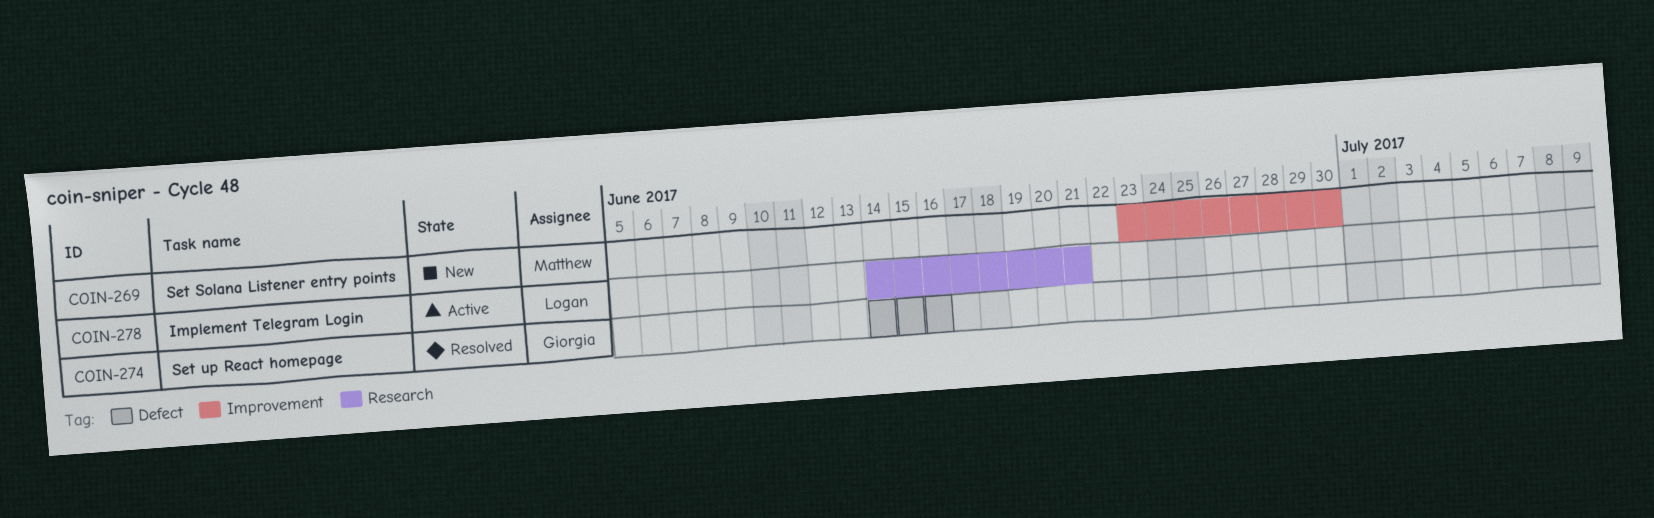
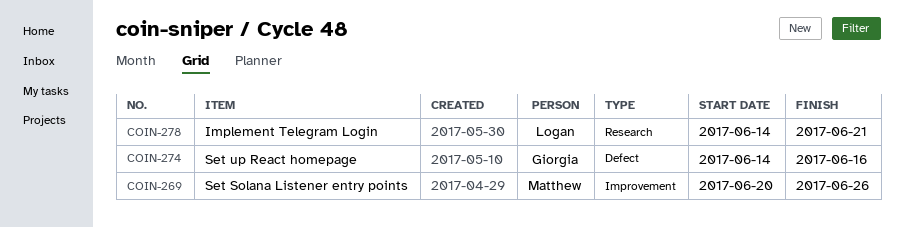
COIN-269, start: Jun 23 -> Jun 20
COIN-269, due: Jun 30 -> Jun 26

